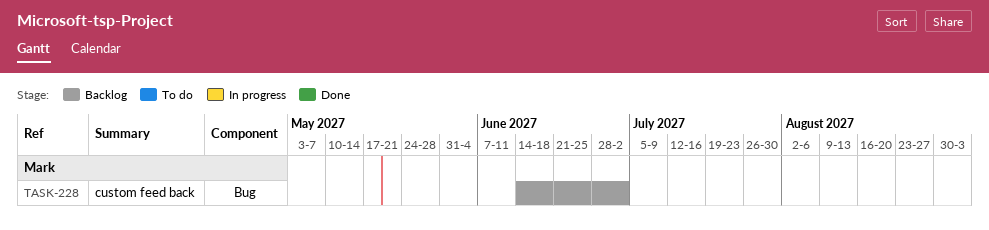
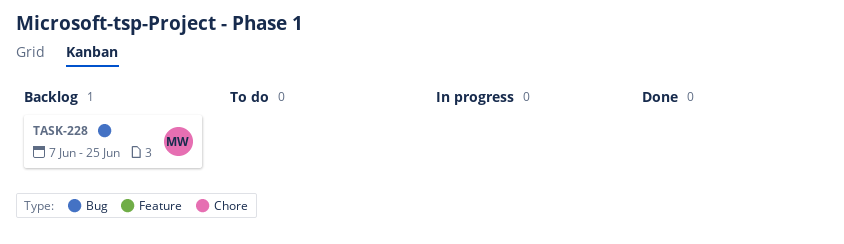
TASK-228, start: Jun 14 -> Jun 7
TASK-228, due: Jul 2 -> Jun 25

